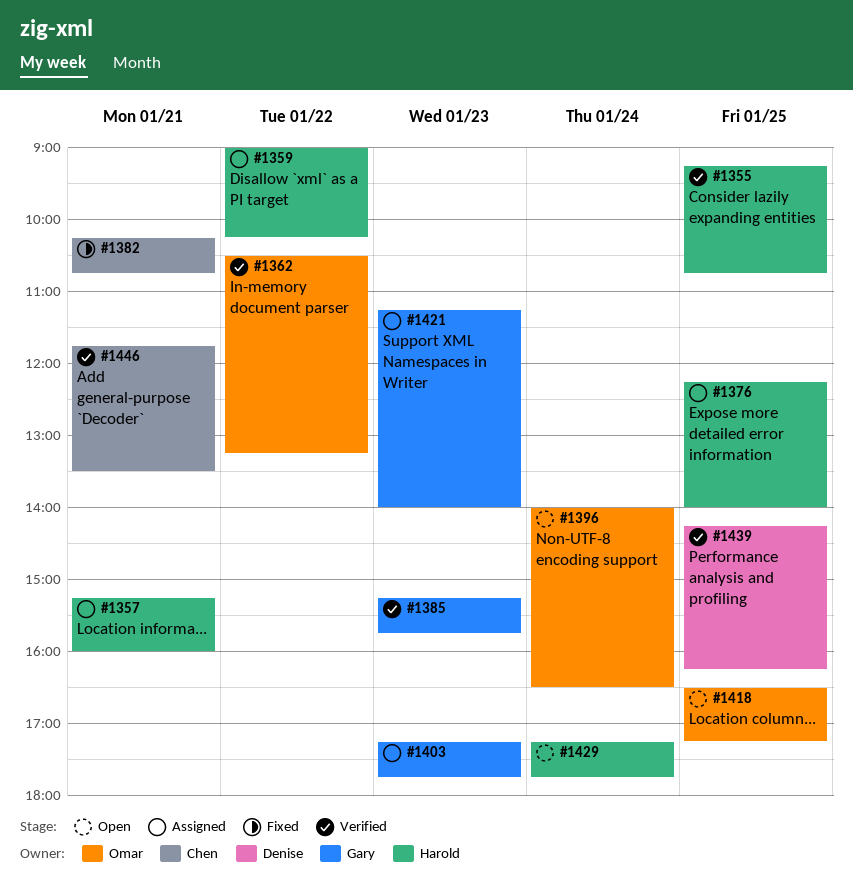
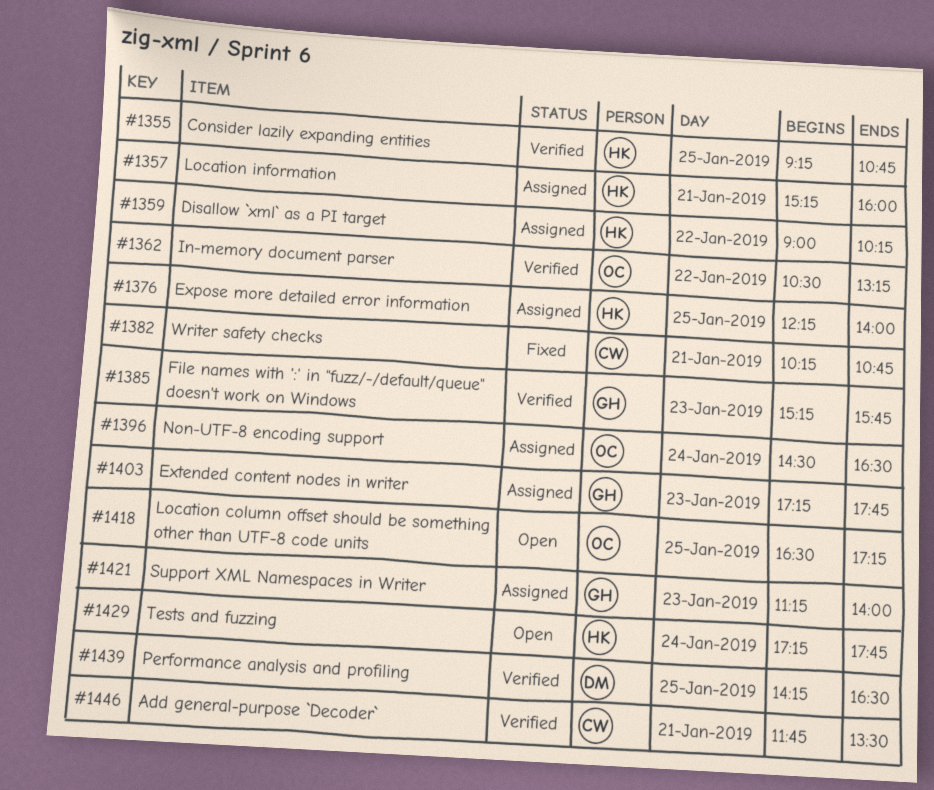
#1396, status: Open -> Assigned
#1396, begins: 14:00 -> 14:30
#1439, ends: 16:15 -> 16:30

